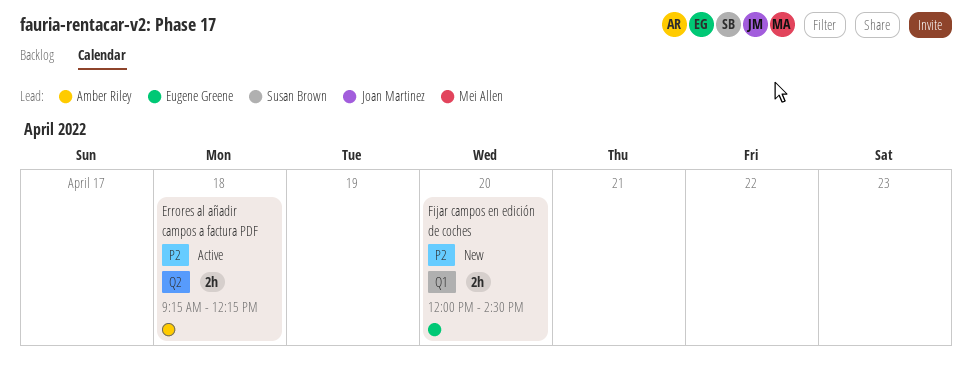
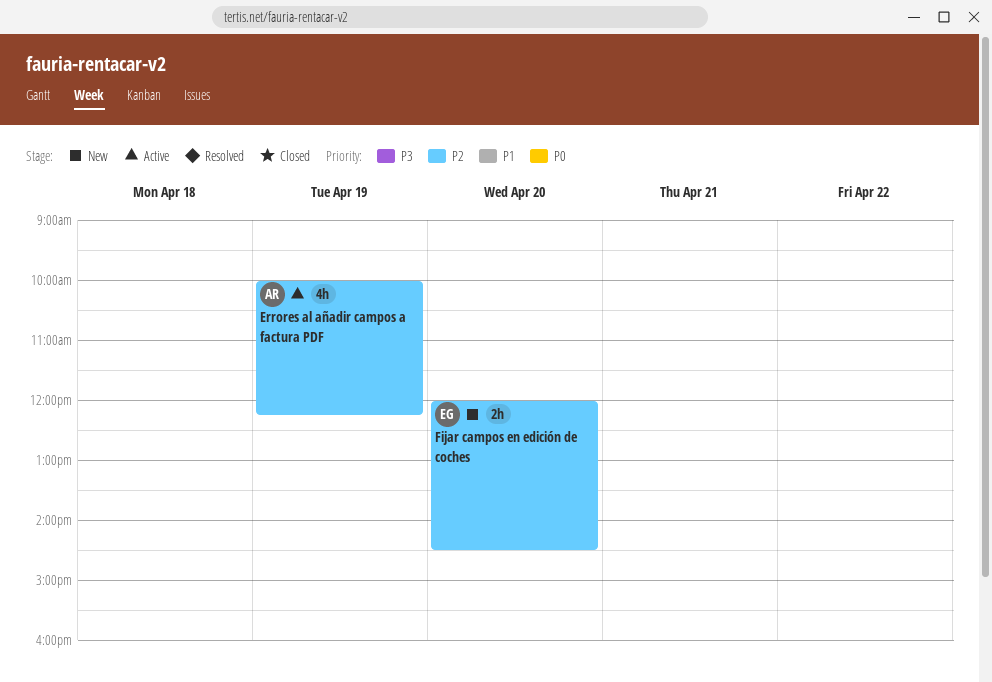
Errores al añadir campos a factura PDF, estimate: 2h -> 4h
Errores al añadir campos a factura PDF, day: Apr 18 -> Apr 19
Errores al añadir campos a factura PDF, begins: 09:15 -> 10:00

